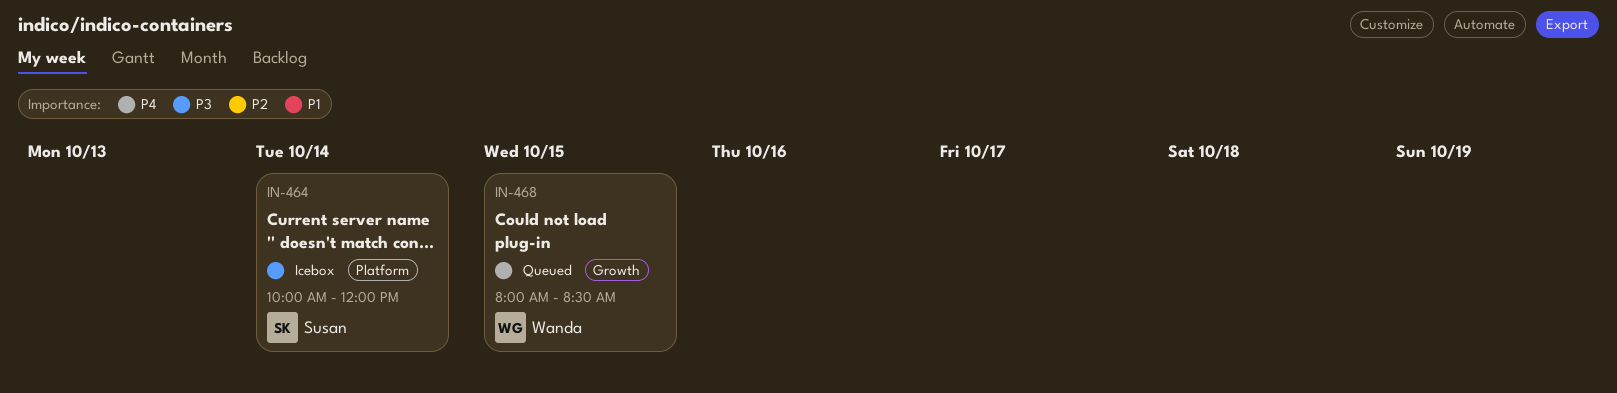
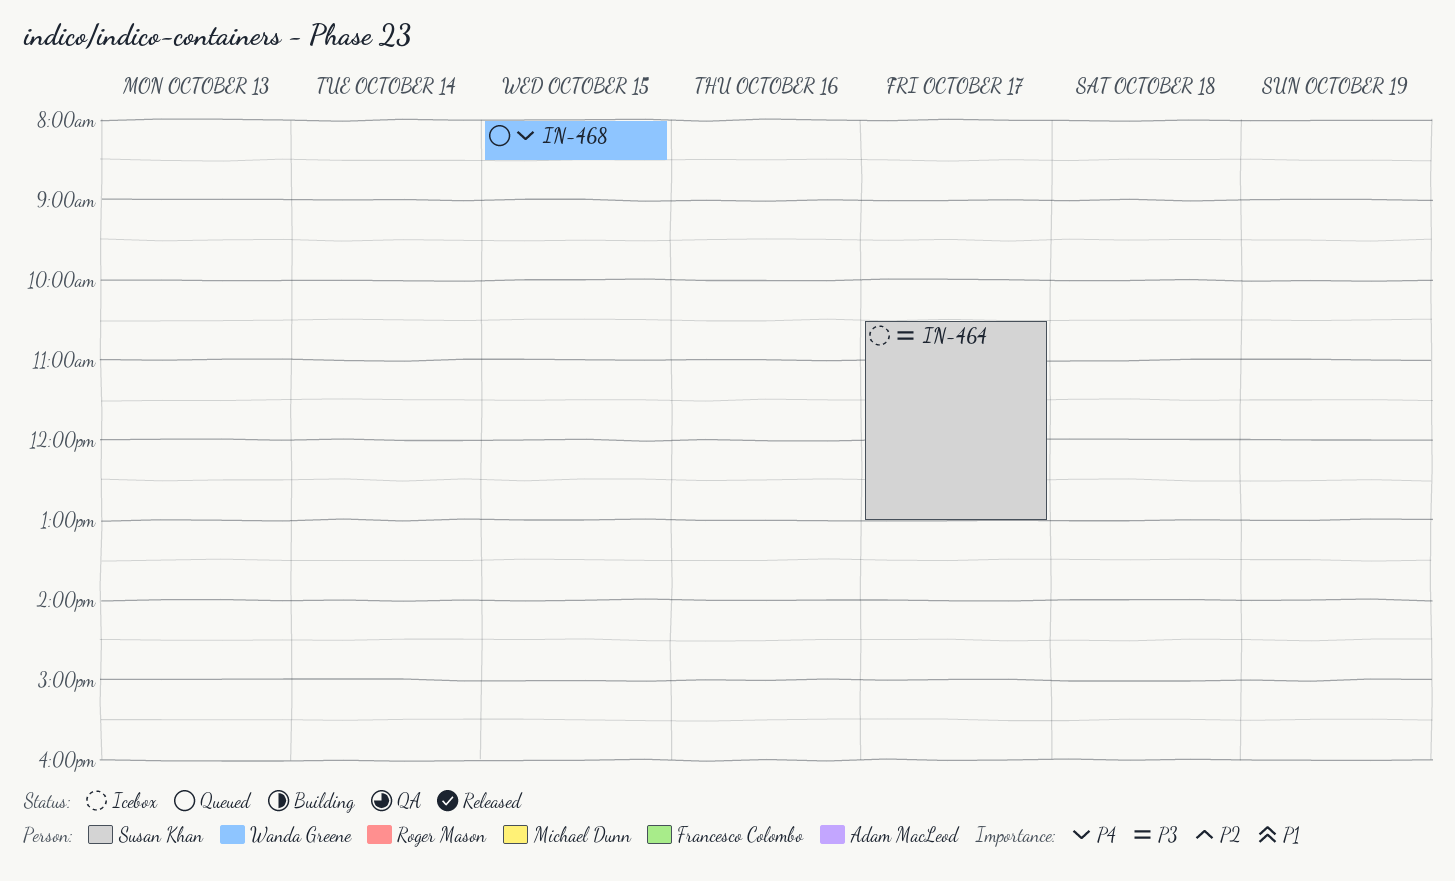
IN-464, day: Oct 14 -> Oct 17
IN-464, begins: 10:00 -> 10:30
IN-464, ends: 12:00 -> 13:00

